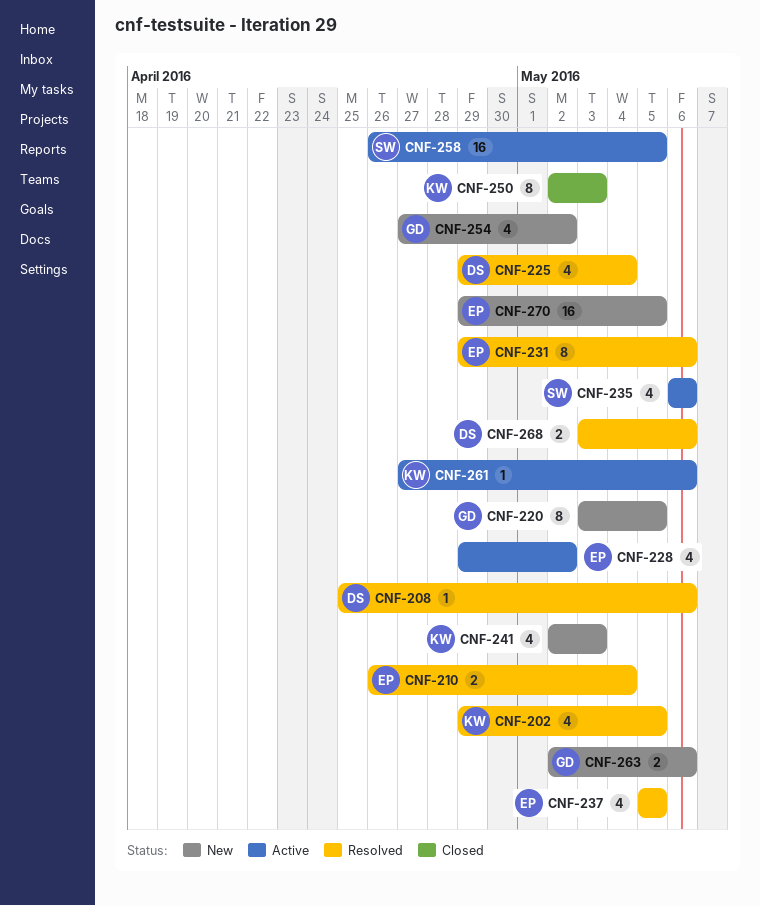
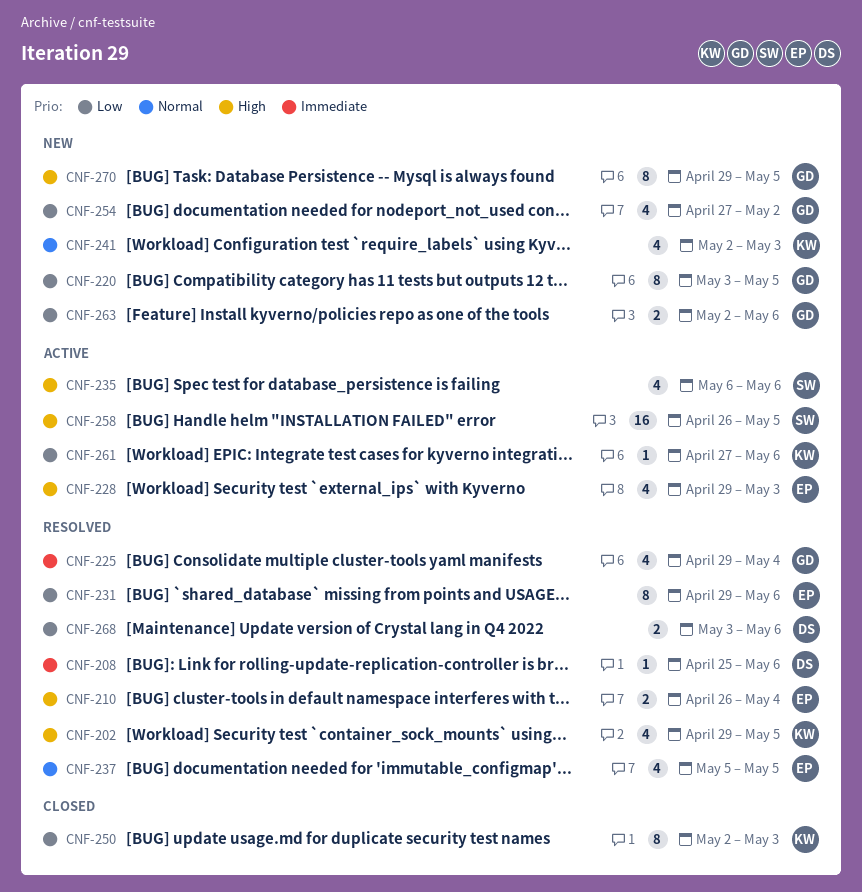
CNF-225, owner: DS -> GD
CNF-228, due: May 2 -> May 3
CNF-270, owner: EP -> GD
CNF-270, estimate: 16 -> 8

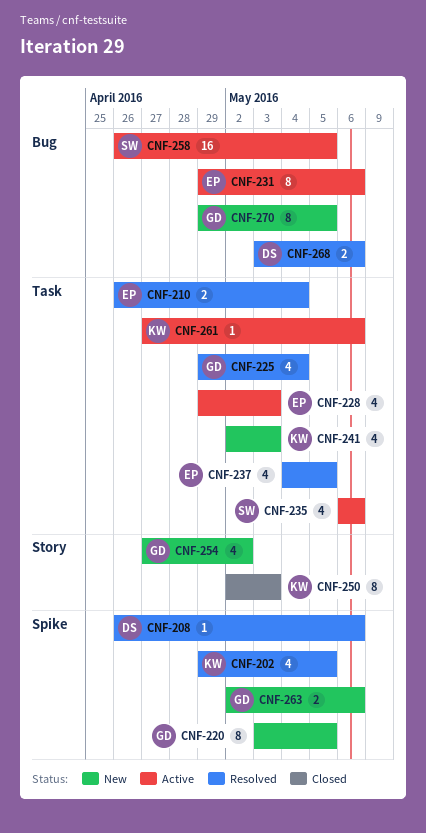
CNF-208, start: Apr 25 -> Apr 26
CNF-231, status: Resolved -> Active
CNF-237, start: May 5 -> May 4

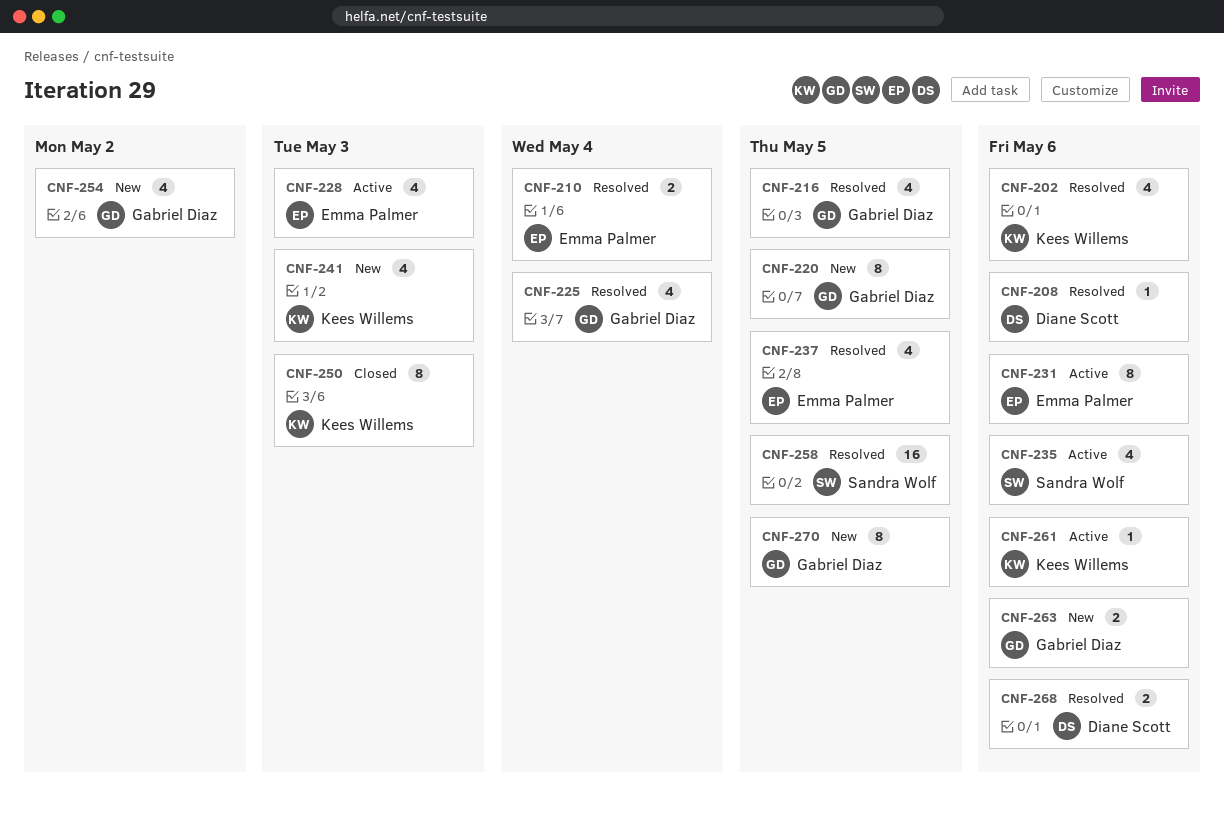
CNF-202, due: May 5 -> May 6
CNF-216: none -> present
CNF-258, status: Active -> Resolved

